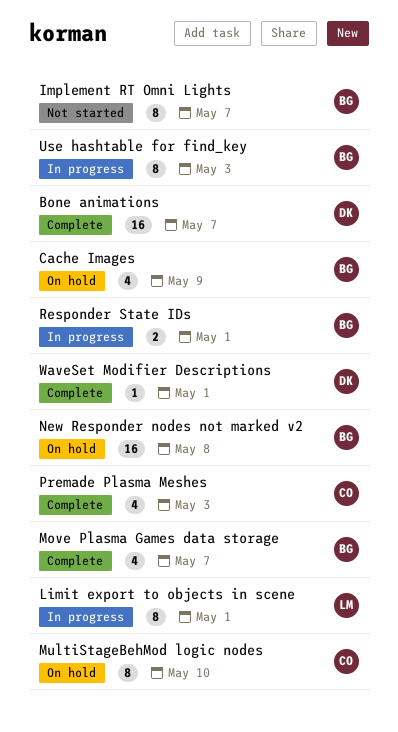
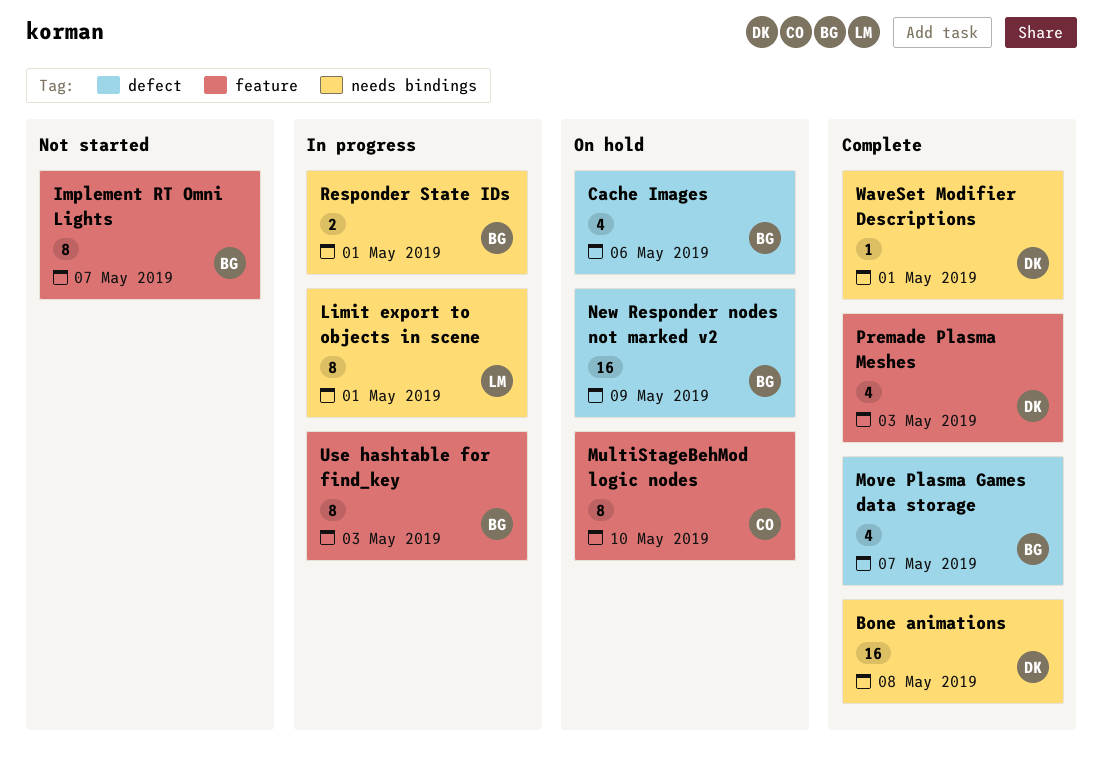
Bone animations, due: May 7 -> May 8
Cache Images, due: May 9 -> May 6
New Responder nodes not marked v2, due: May 8 -> May 9
Premade Plasma Meshes, owner: CO -> DK

